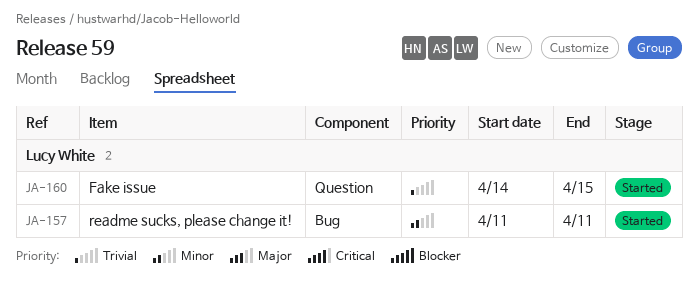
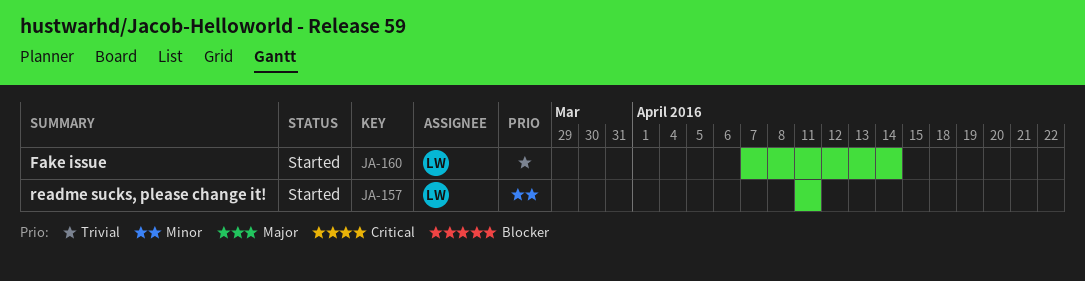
JA-160, start: Apr 14 -> Apr 7
JA-160, due: Apr 15 -> Apr 14

